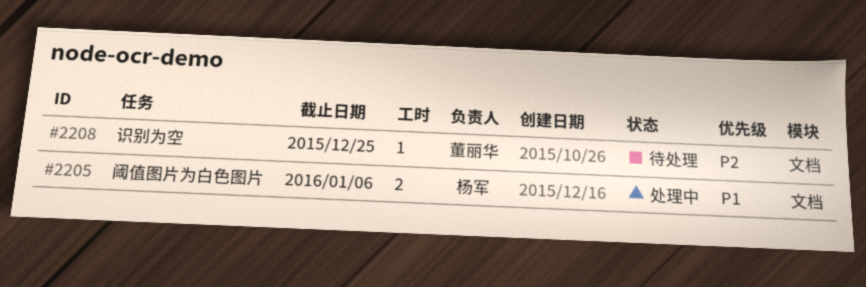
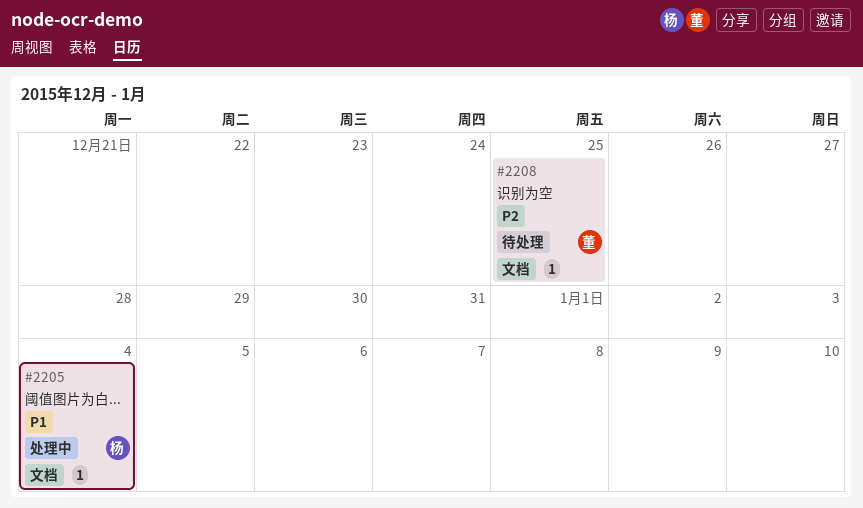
#2205, estimate: 2 -> 1
#2205, due: Jan 6 -> Jan 4

